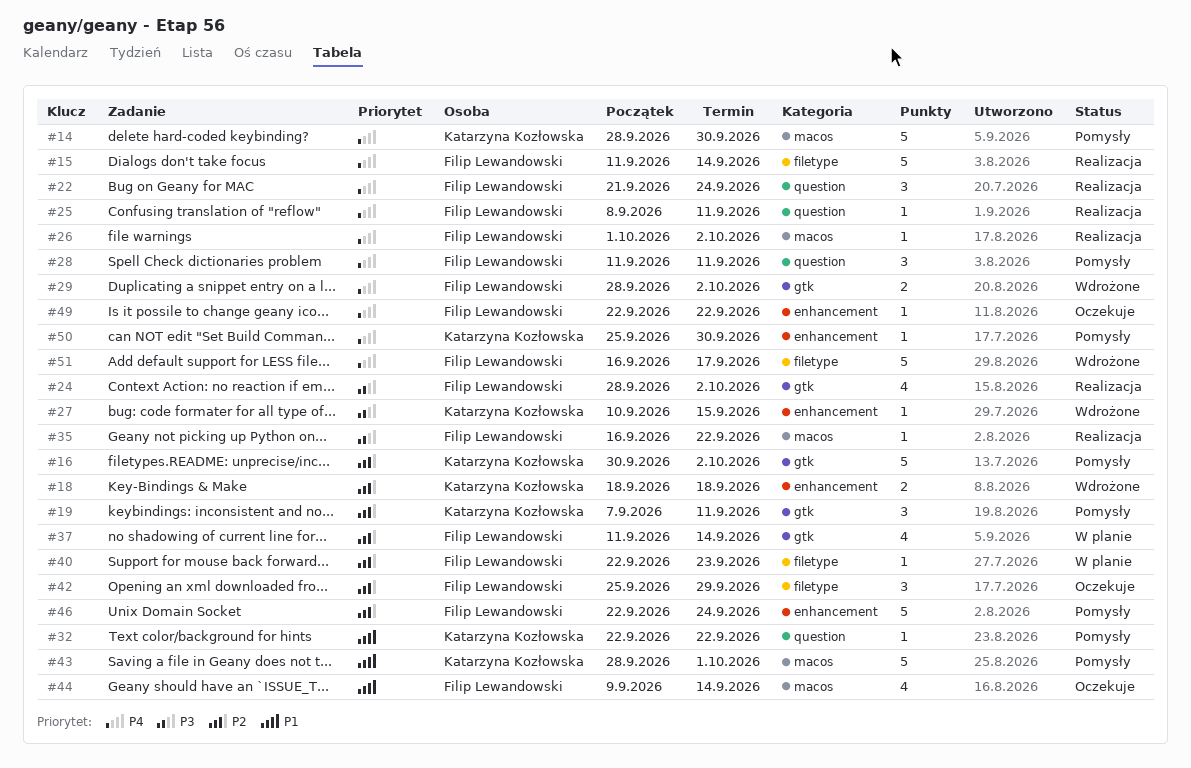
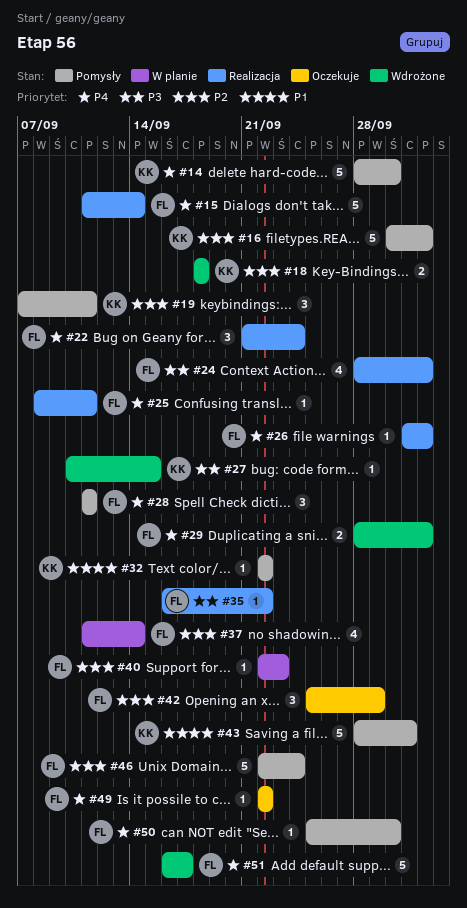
#44: present -> none
#50, owner: Katarzyna Kozłowska -> Filip Lewandowski

